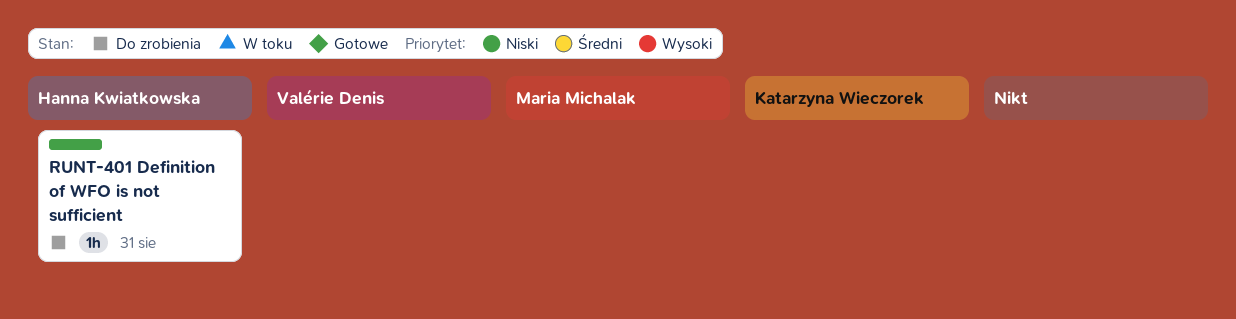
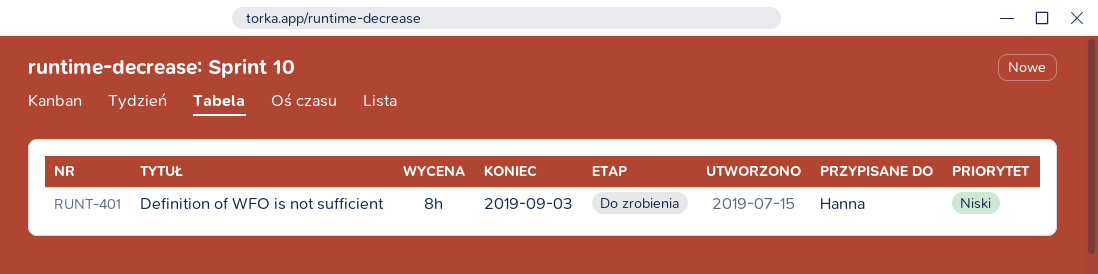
RUNT-401, estimate: 1h -> 8h
RUNT-401, due: Aug 31 -> Sep 3

